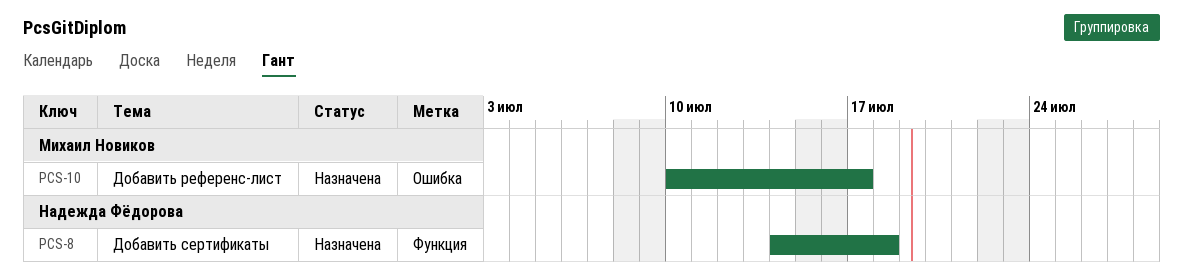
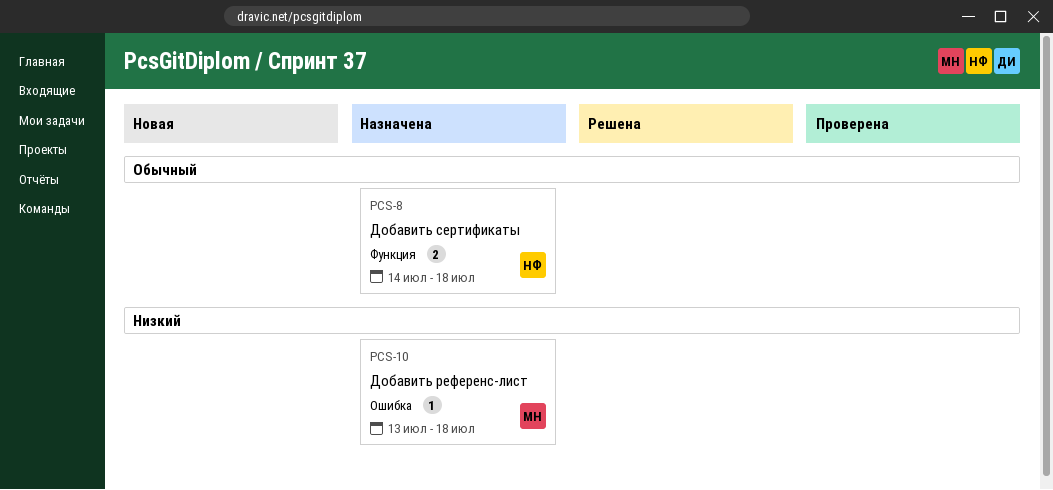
PCS-10, start: Jul 10 -> Jul 13
PCS-10, due: Jul 17 -> Jul 18

